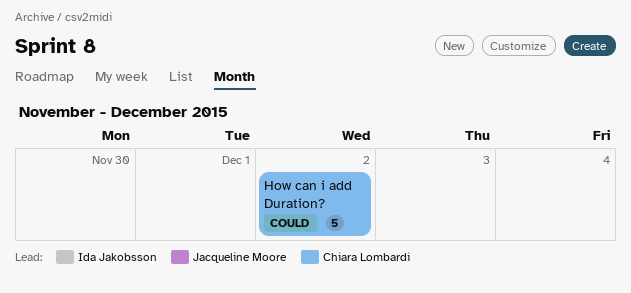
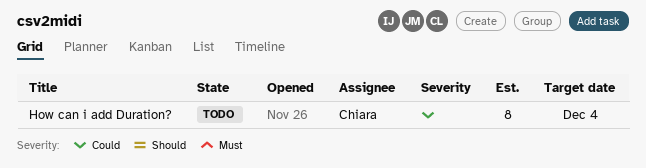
How can i add Duration?, estimate: 5 -> 8
How can i add Duration?, due: Dec 2 -> Dec 4

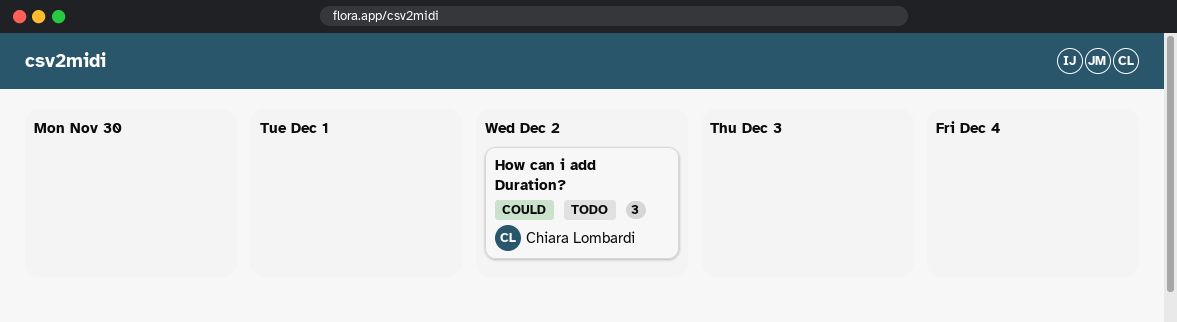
How can i add Duration?, estimate: 8 -> 3
How can i add Duration?, due: Dec 4 -> Dec 2

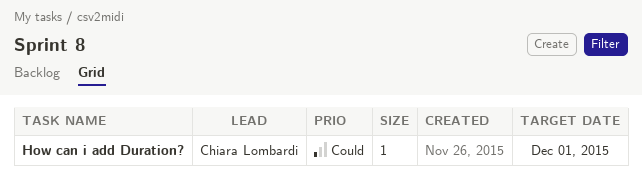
How can i add Duration?, estimate: 3 -> 1
How can i add Duration?, due: Dec 2 -> Dec 1

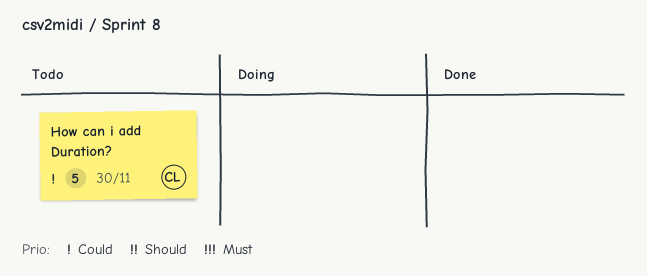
How can i add Duration?, estimate: 1 -> 5
How can i add Duration?, due: Dec 1 -> Nov 30

